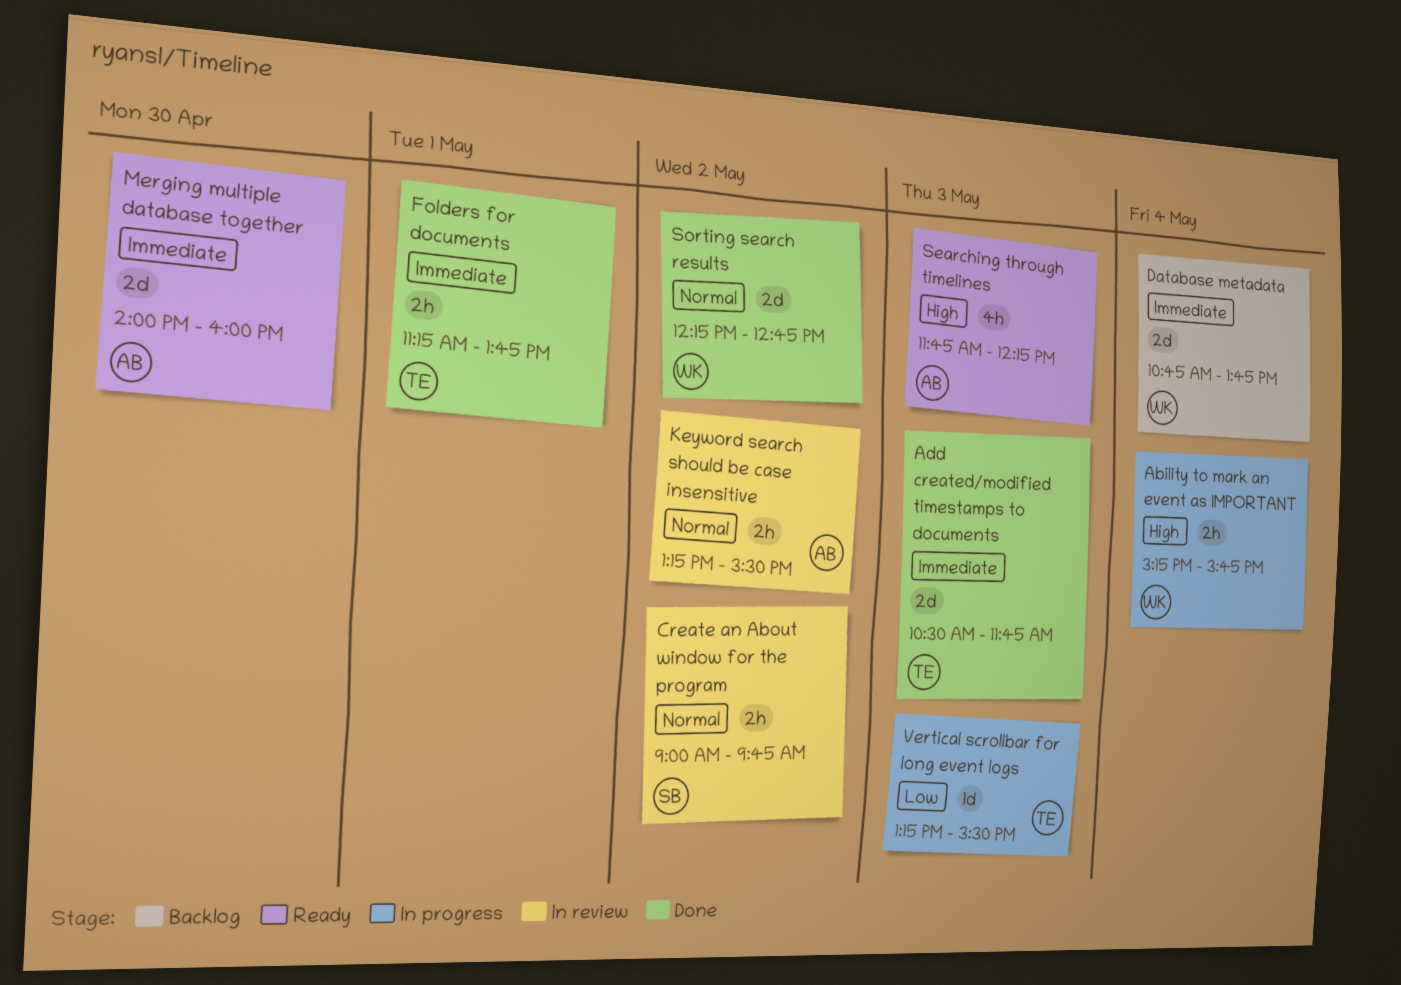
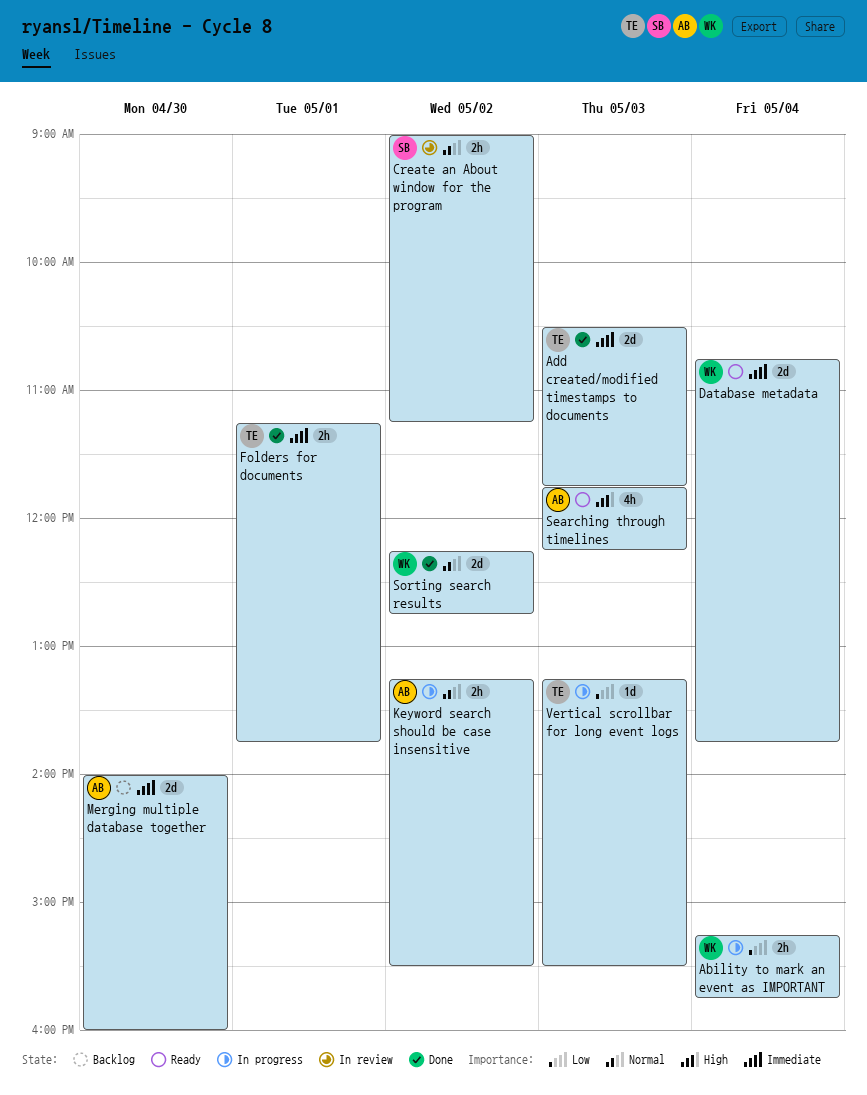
Ability to mark an event as IMPORTANT, priority: High -> Low
Create an About window for the program, ends: 09:45 -> 11:15
Database metadata, status: Backlog -> Ready
Keyword search should be case insensitive, status: In review -> In progress
Merging multiple database together, status: Ready -> Backlog

